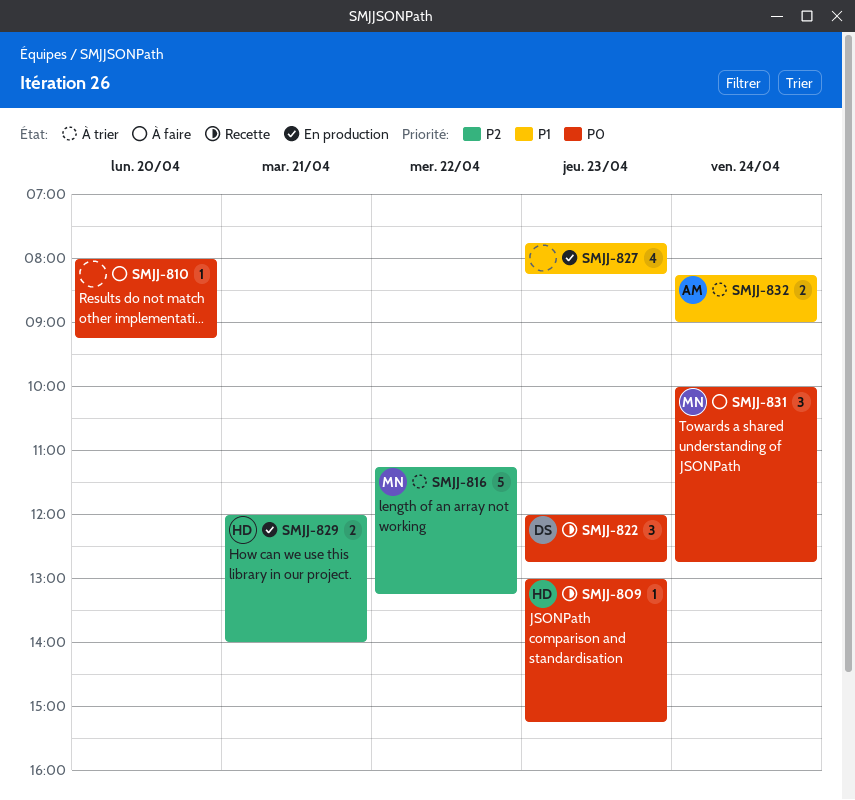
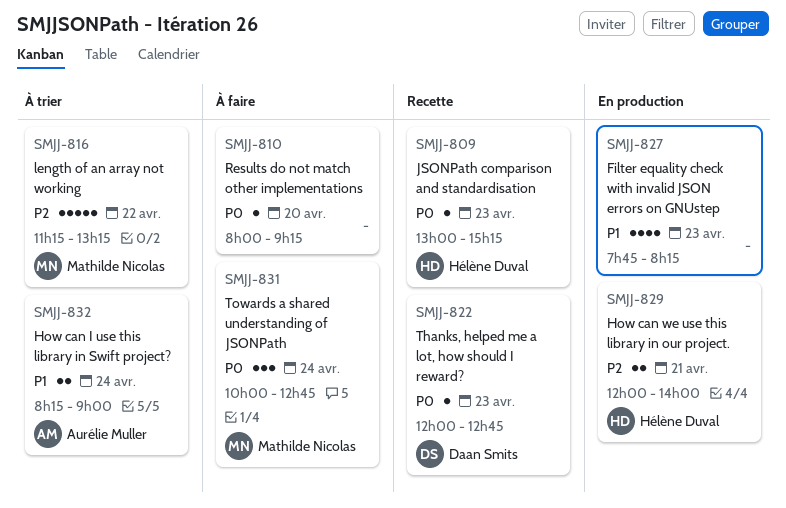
SMJJ-822, estimate: 3 -> 1

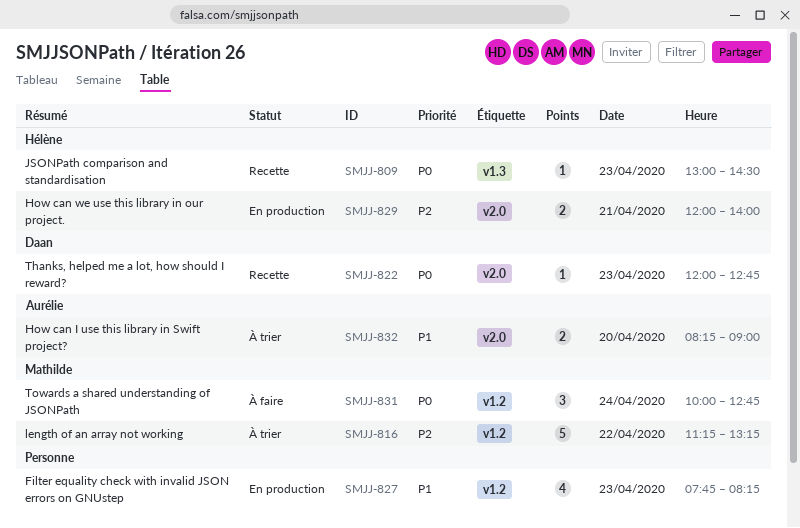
SMJJ-809, ends: 15:15 -> 14:30
SMJJ-810: present -> none
SMJJ-832, day: Apr 24 -> Apr 20

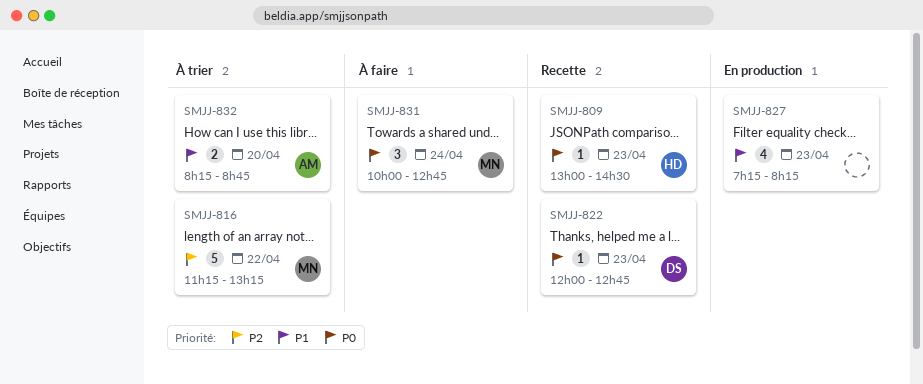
SMJJ-827, begins: 07:45 -> 07:15
SMJJ-829: present -> none
SMJJ-832, ends: 09:00 -> 08:45

